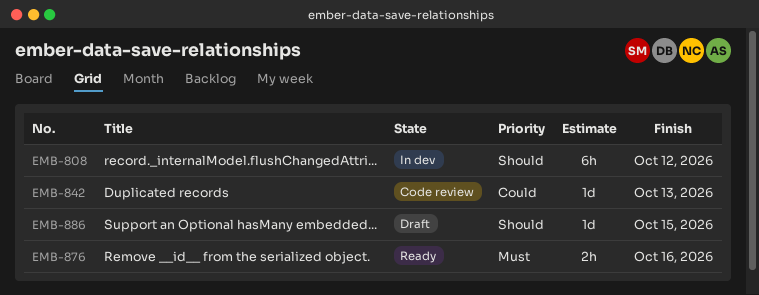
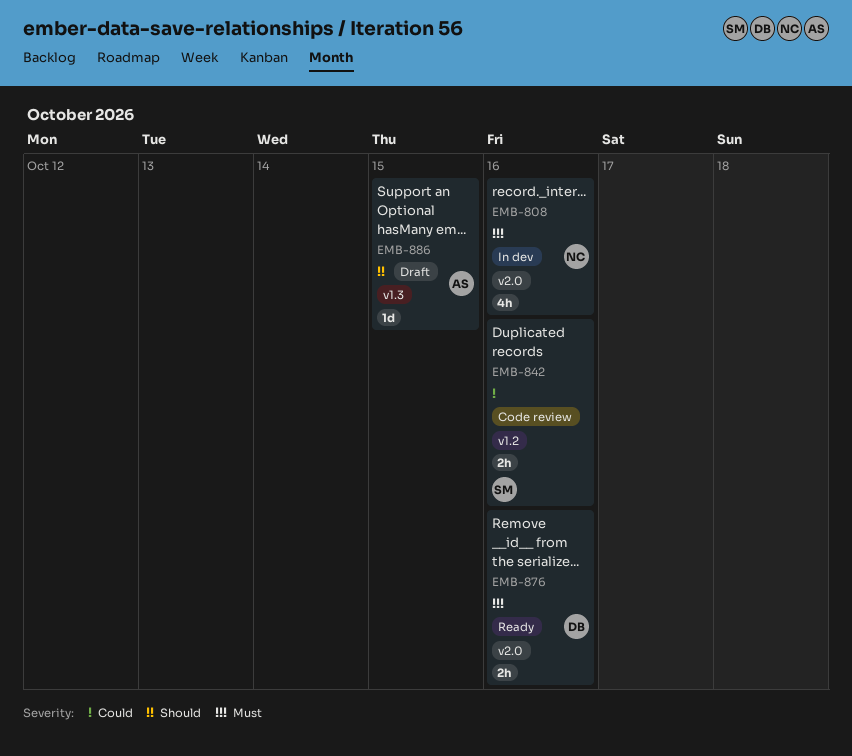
EMB-808, priority: Should -> Must
EMB-808, estimate: 6h -> 4h
EMB-808, due: Oct 12 -> Oct 16
EMB-842, estimate: 1d -> 2h
EMB-842, due: Oct 13 -> Oct 16

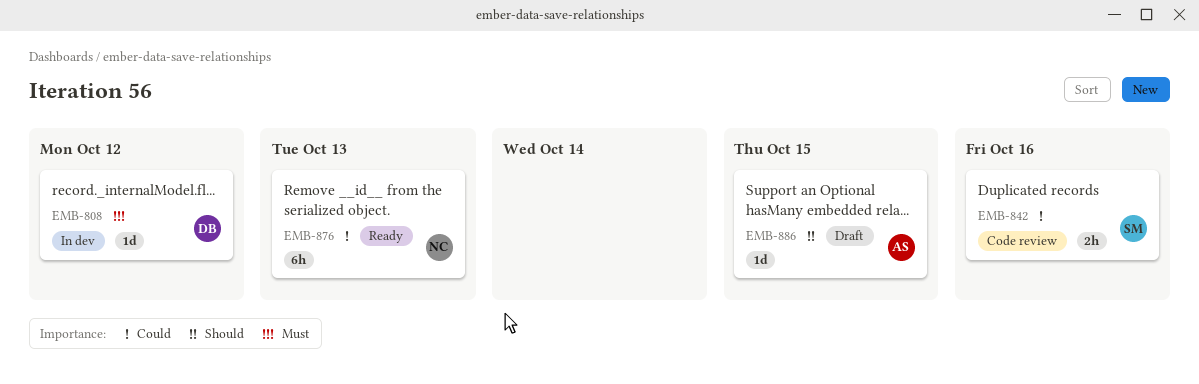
EMB-808, owner: NC -> DB
EMB-808, estimate: 4h -> 1d
EMB-808, due: Oct 16 -> Oct 12
EMB-876, owner: DB -> NC
EMB-876, priority: Must -> Could
EMB-876, estimate: 2h -> 6h
EMB-876, due: Oct 16 -> Oct 13

